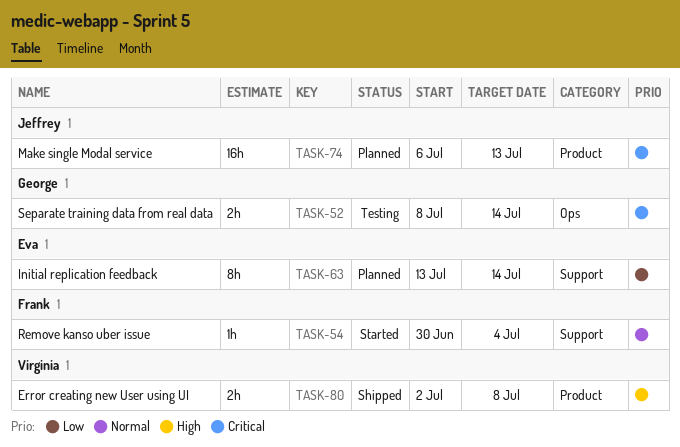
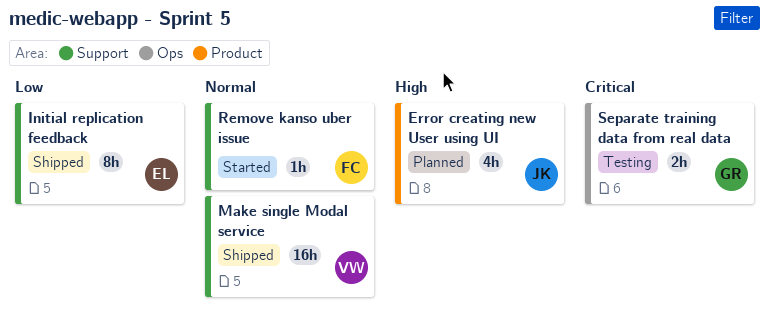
Error creating new User using UI, status: Shipped -> Planned
Error creating new User using UI, owner: Virginia -> Jeffrey
Error creating new User using UI, estimate: 2h -> 4h
Initial replication feedback, status: Planned -> Shipped
Make single Modal service, status: Planned -> Shipped
Make single Modal service, owner: Jeffrey -> Virginia
Make single Modal service, priority: Critical -> Normal
Make single Modal service, label: Product -> Support

